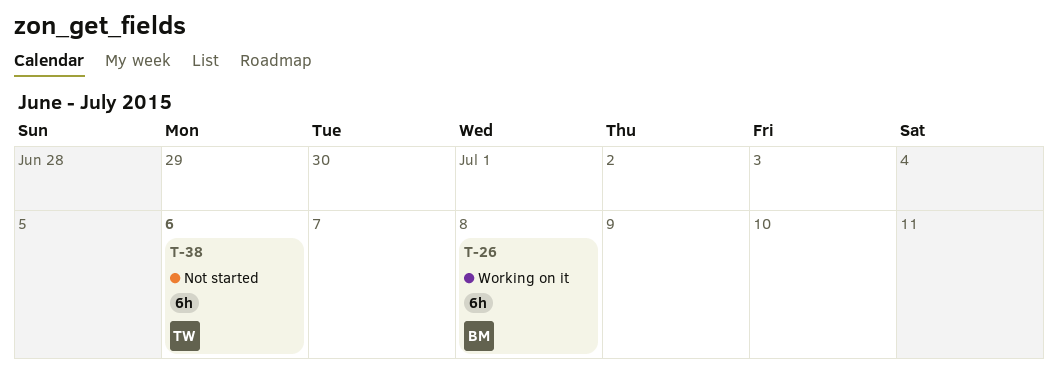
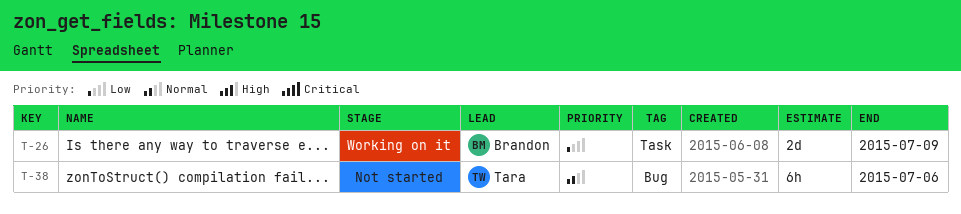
T-26, estimate: 6h -> 2d
T-26, due: Jul 8 -> Jul 9

